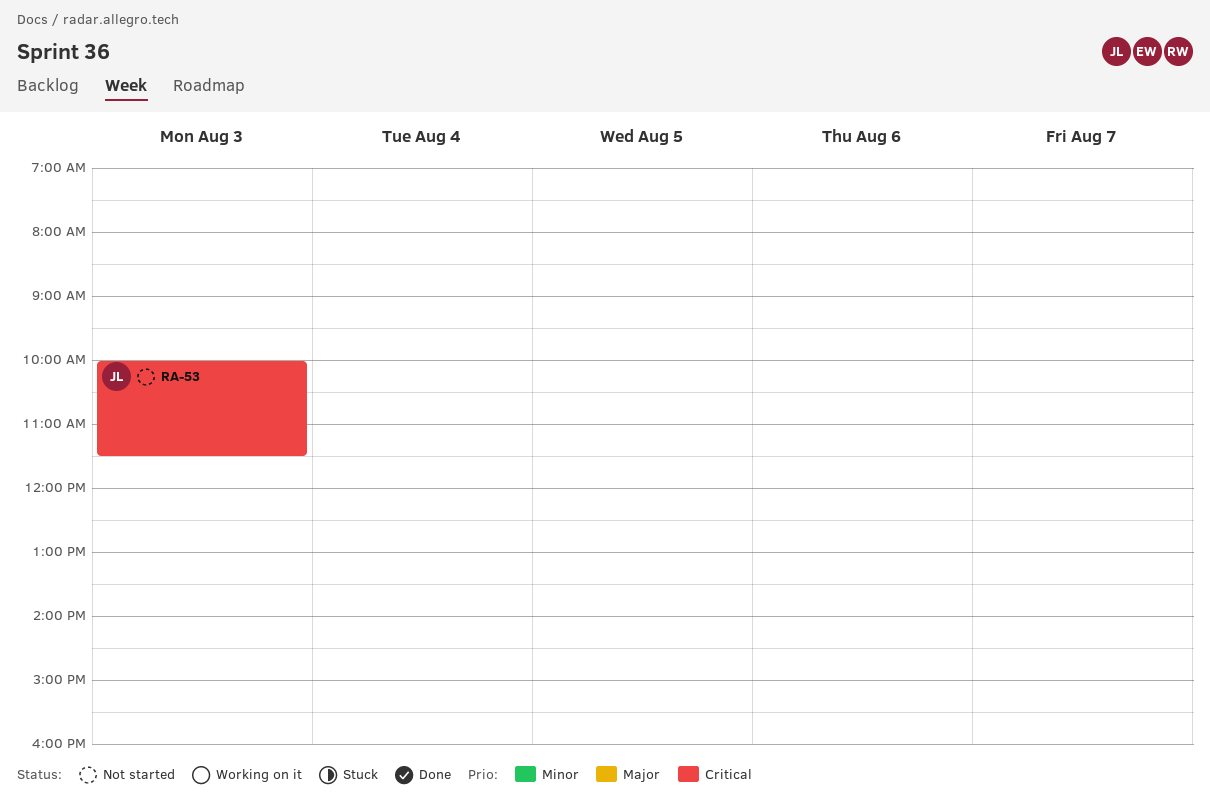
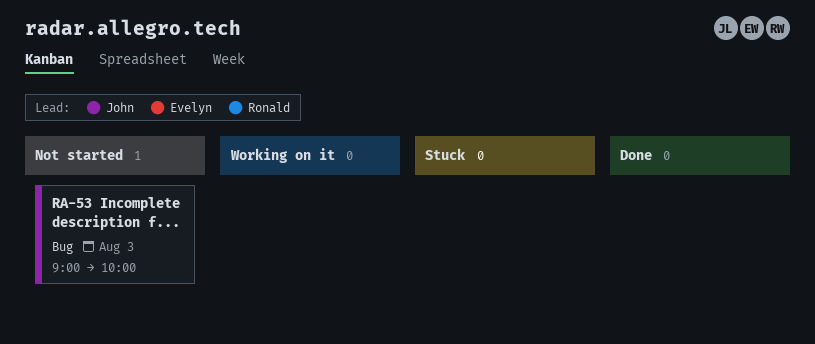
RA-53, begins: 10:00 -> 09:00
RA-53, ends: 11:30 -> 10:00

